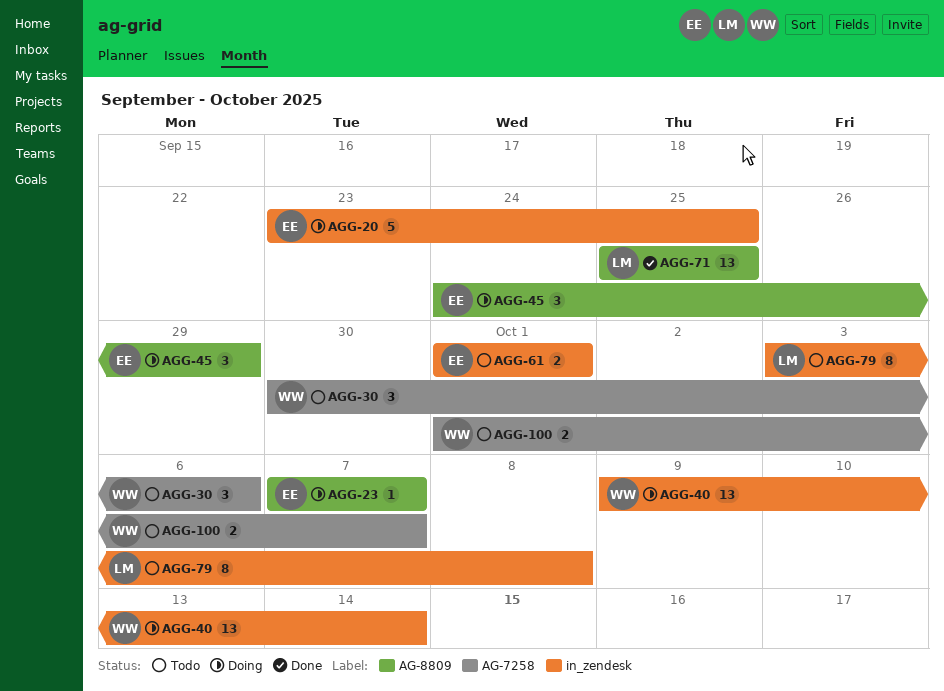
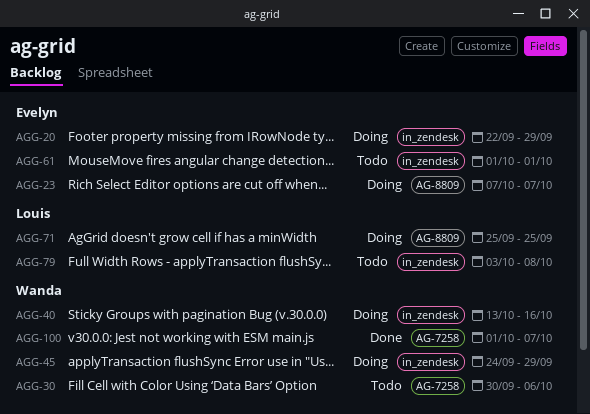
AGG-20, start: Sep 23 -> Sep 22
AGG-20, due: Sep 25 -> Sep 29
AGG-40, start: Oct 9 -> Oct 13
AGG-40, due: Oct 14 -> Oct 16
AGG-45, owner: Evelyn -> Wanda
AGG-45, label: AG-8809 -> in_zendesk
AGG-71, status: Done -> Doing
AGG-100, status: Todo -> Done

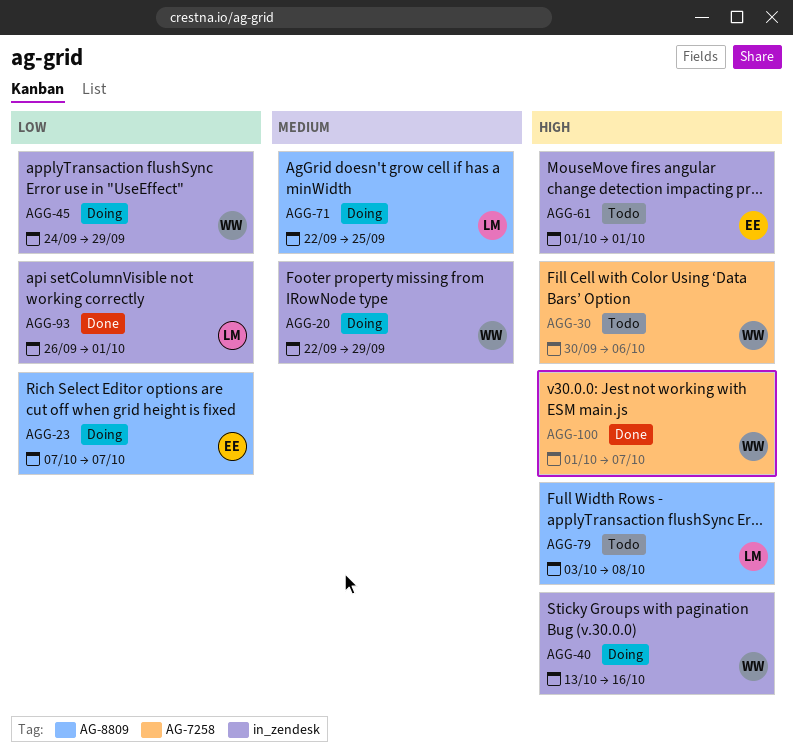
AGG-20, owner: Evelyn -> Wanda
AGG-71, start: Sep 25 -> Sep 22
AGG-79, label: in_zendesk -> AG-8809
AGG-93: none -> present

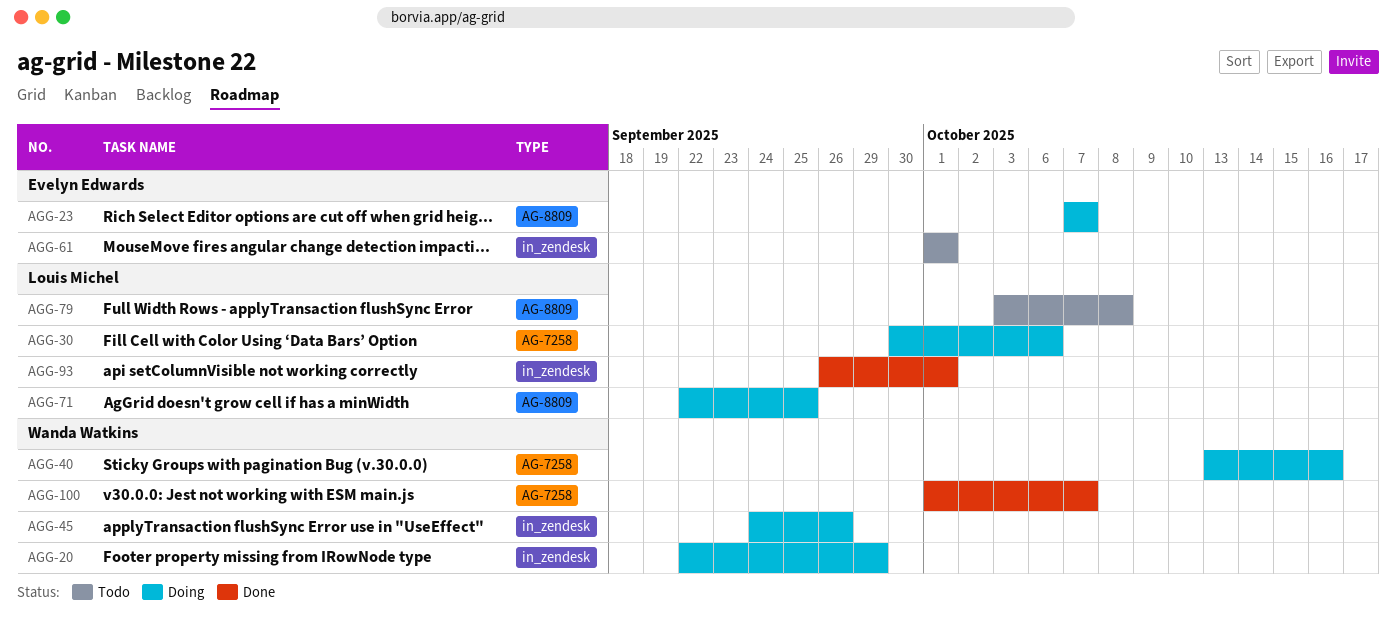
AGG-30, status: Todo -> Doing
AGG-30, owner: Wanda Watkins -> Louis Michel
AGG-40, label: in_zendesk -> AG-7258
AGG-45, due: Sep 29 -> Sep 26

